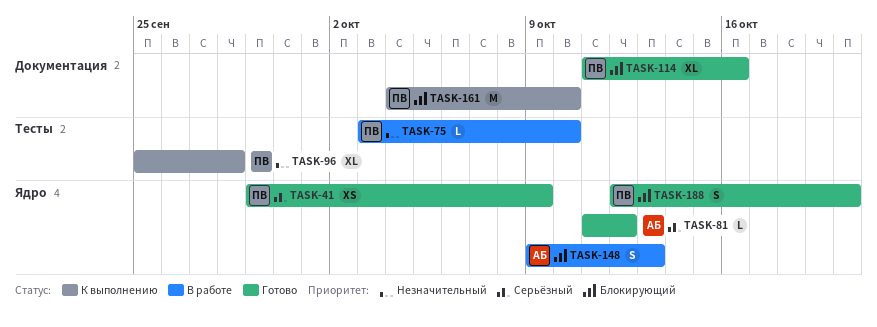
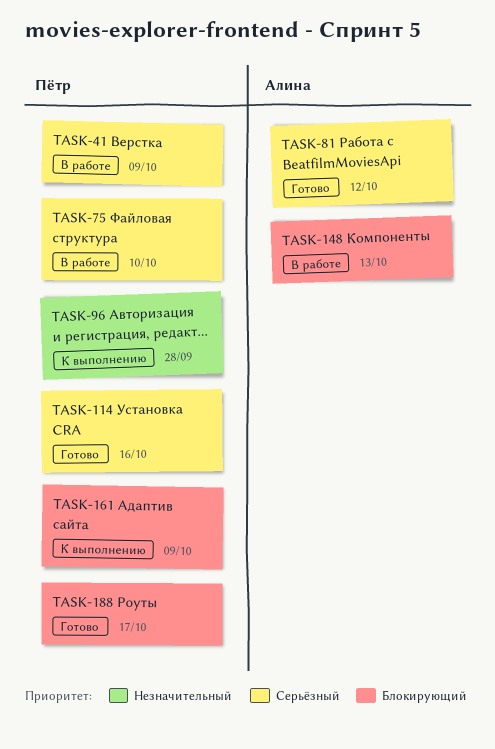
TASK-41, status: Готово -> В работе
TASK-75, priority: Незначительный -> Серьёзный
TASK-114, priority: Блокирующий -> Серьёзный
TASK-161, due: Oct 10 -> Oct 9
TASK-188, due: Oct 20 -> Oct 17

